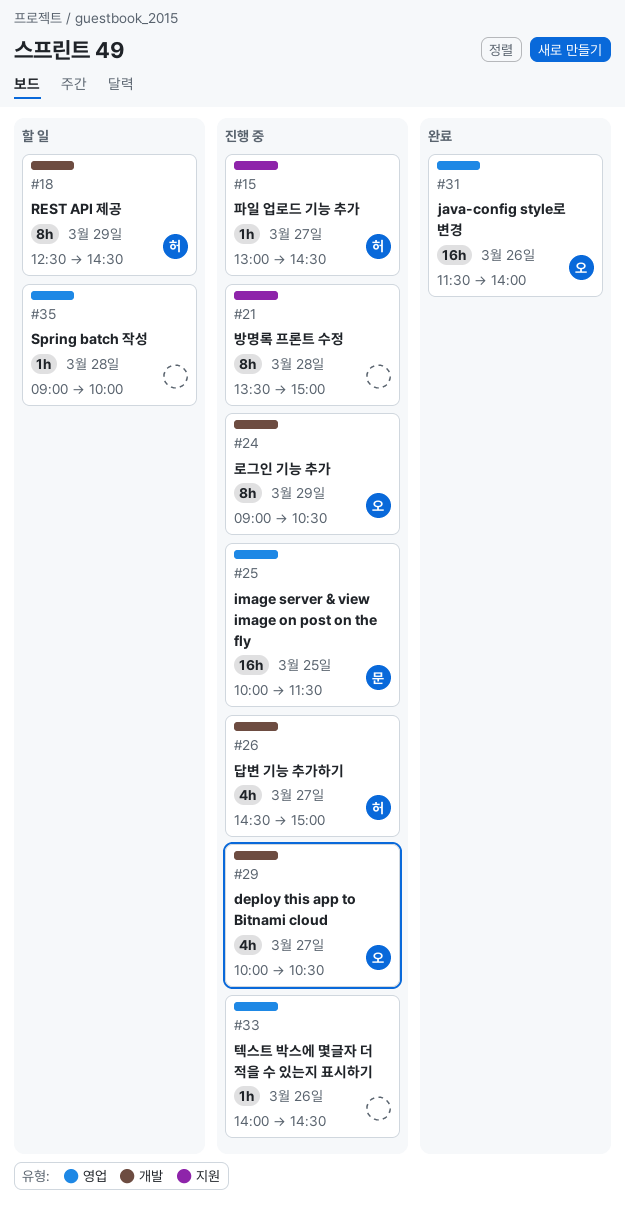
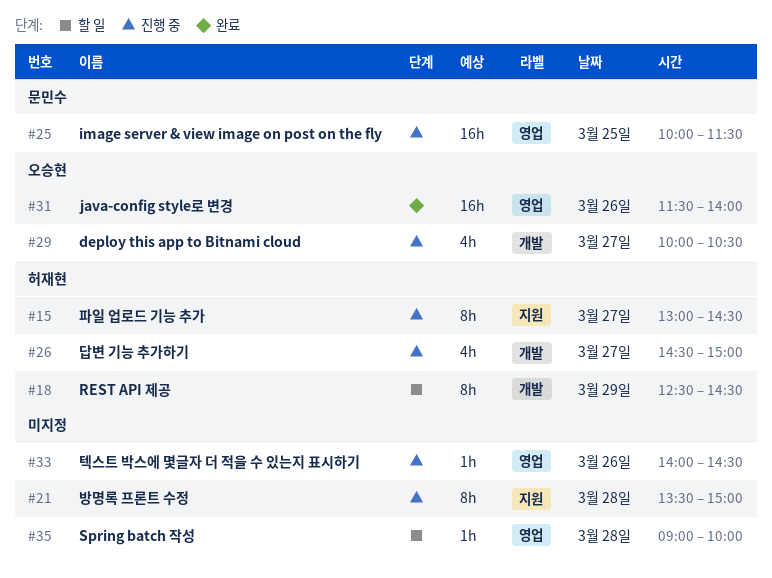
#15, estimate: 1h -> 8h
#24: present -> none

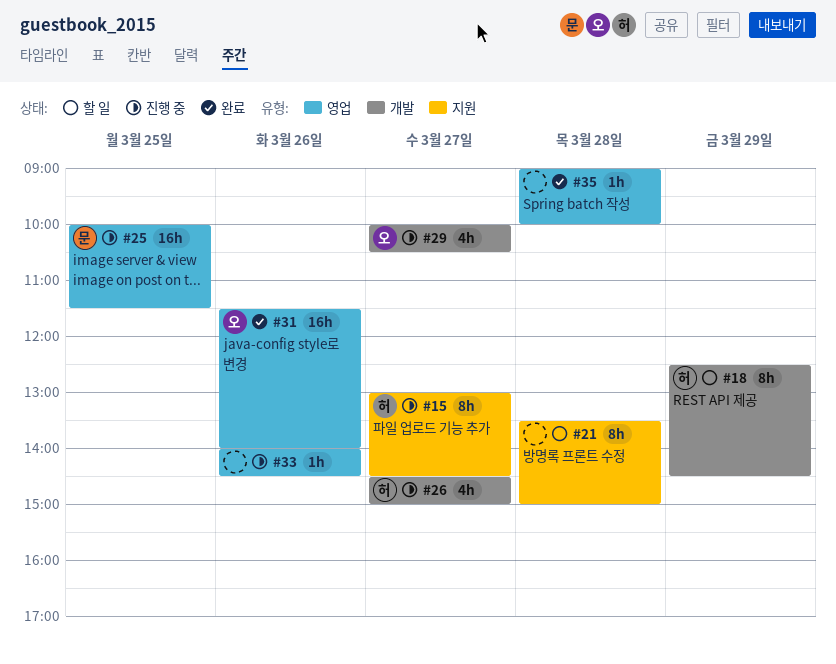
#21, status: 진행 중 -> 할 일
#35, status: 할 일 -> 완료

